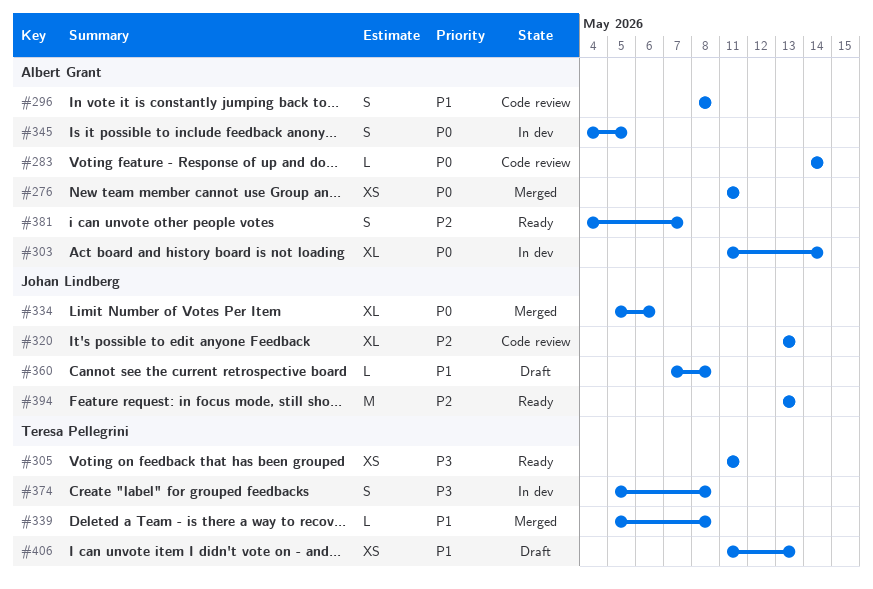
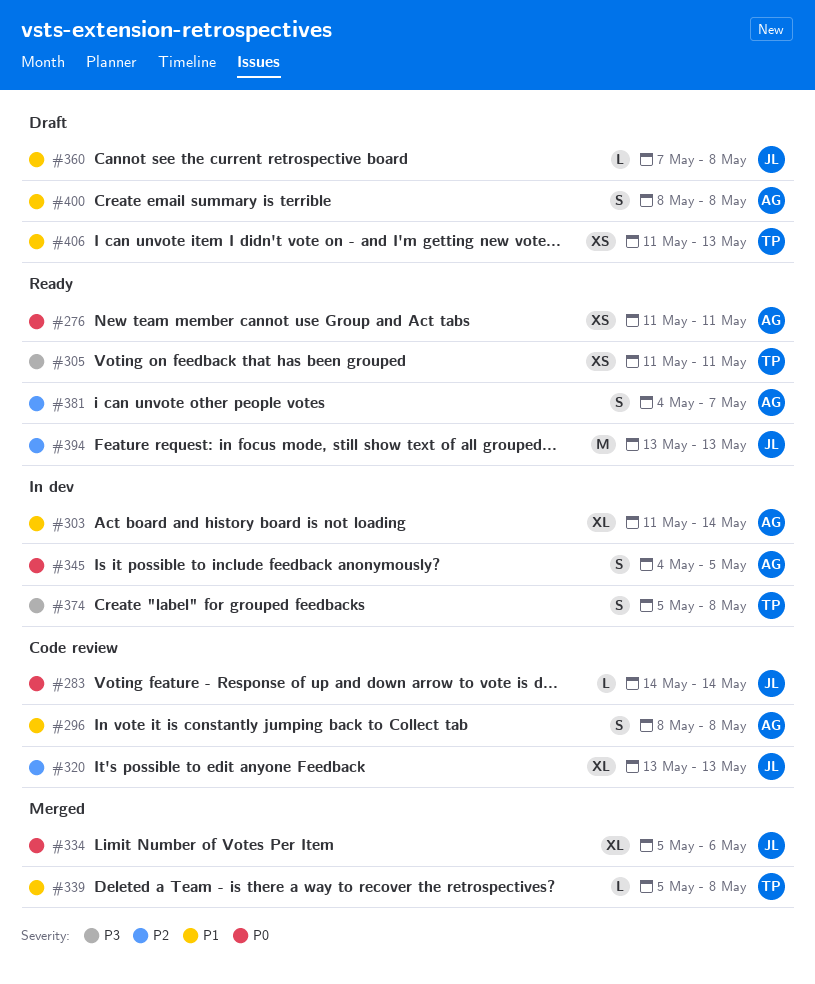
#276, status: Merged -> Ready
#283, owner: Albert Grant -> Johan Lindberg
#303, priority: P0 -> P1
#400: none -> present

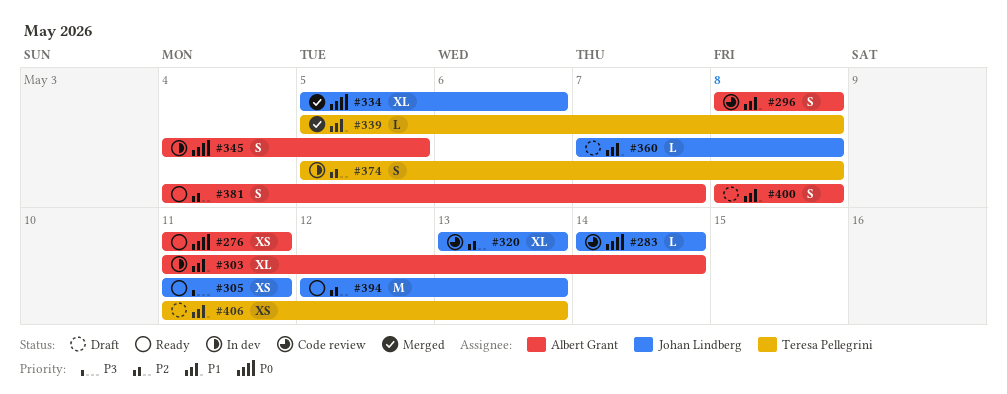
#305, owner: Teresa Pellegrini -> Johan Lindberg
#374, priority: P3 -> P2
#394, start: May 13 -> May 12

